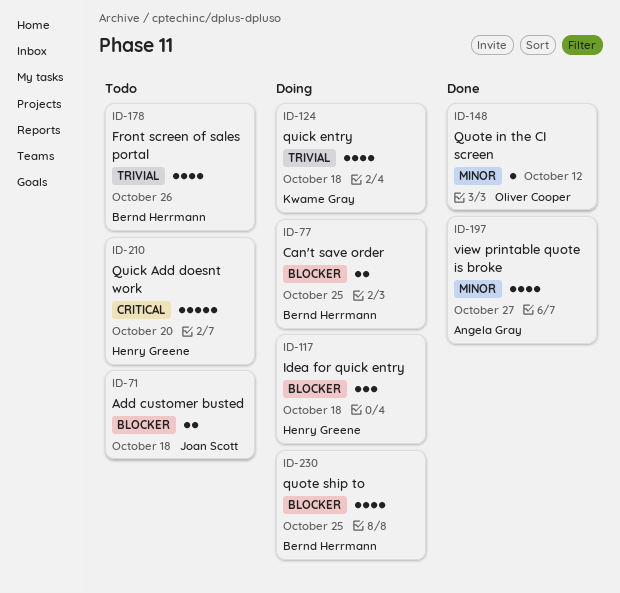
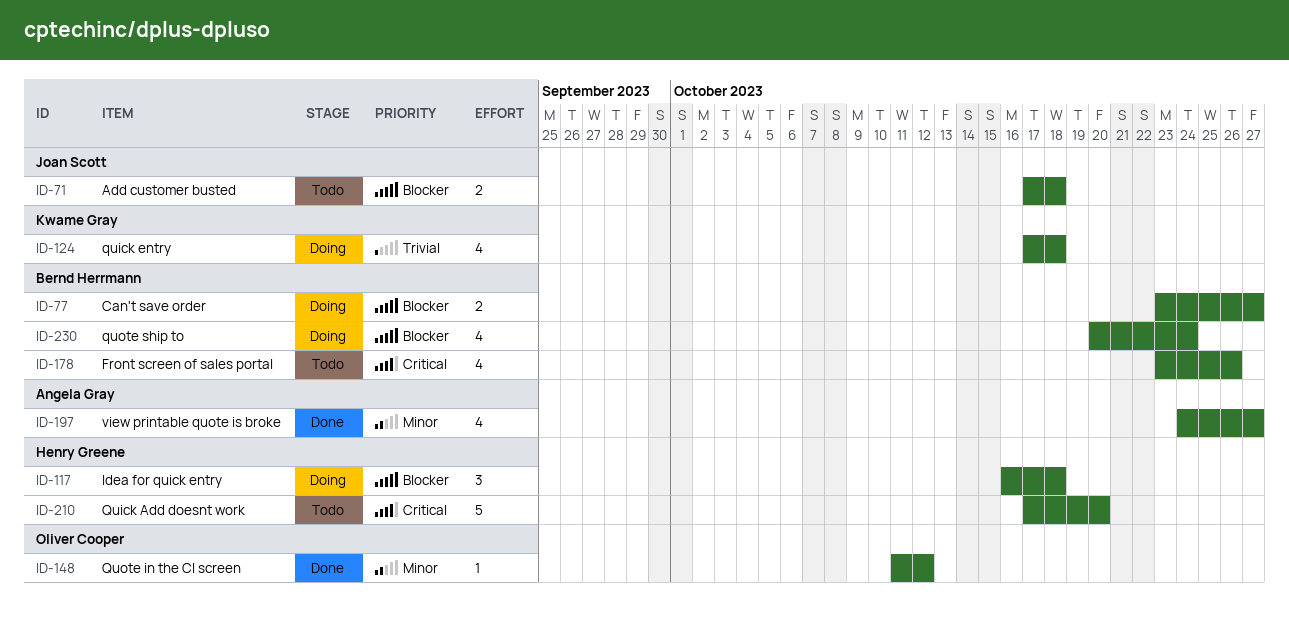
ID-77, due: Oct 25 -> Oct 27
ID-178, priority: Trivial -> Critical
ID-230, due: Oct 25 -> Oct 24

